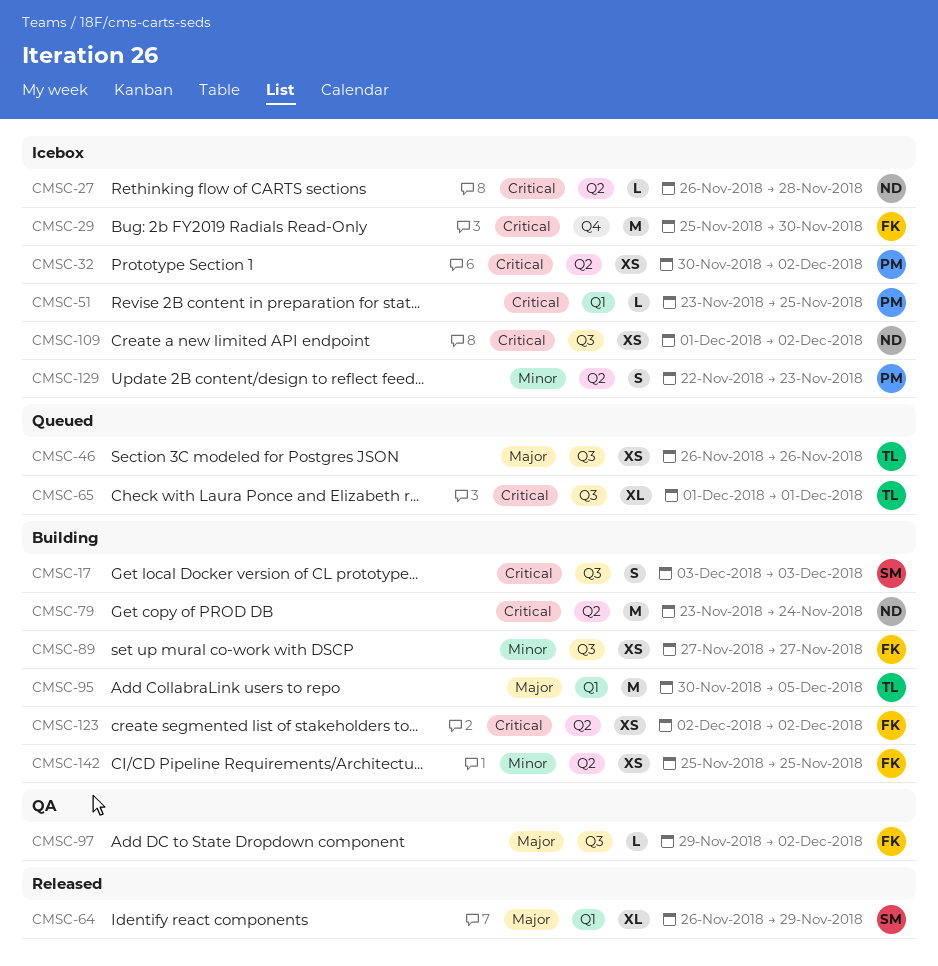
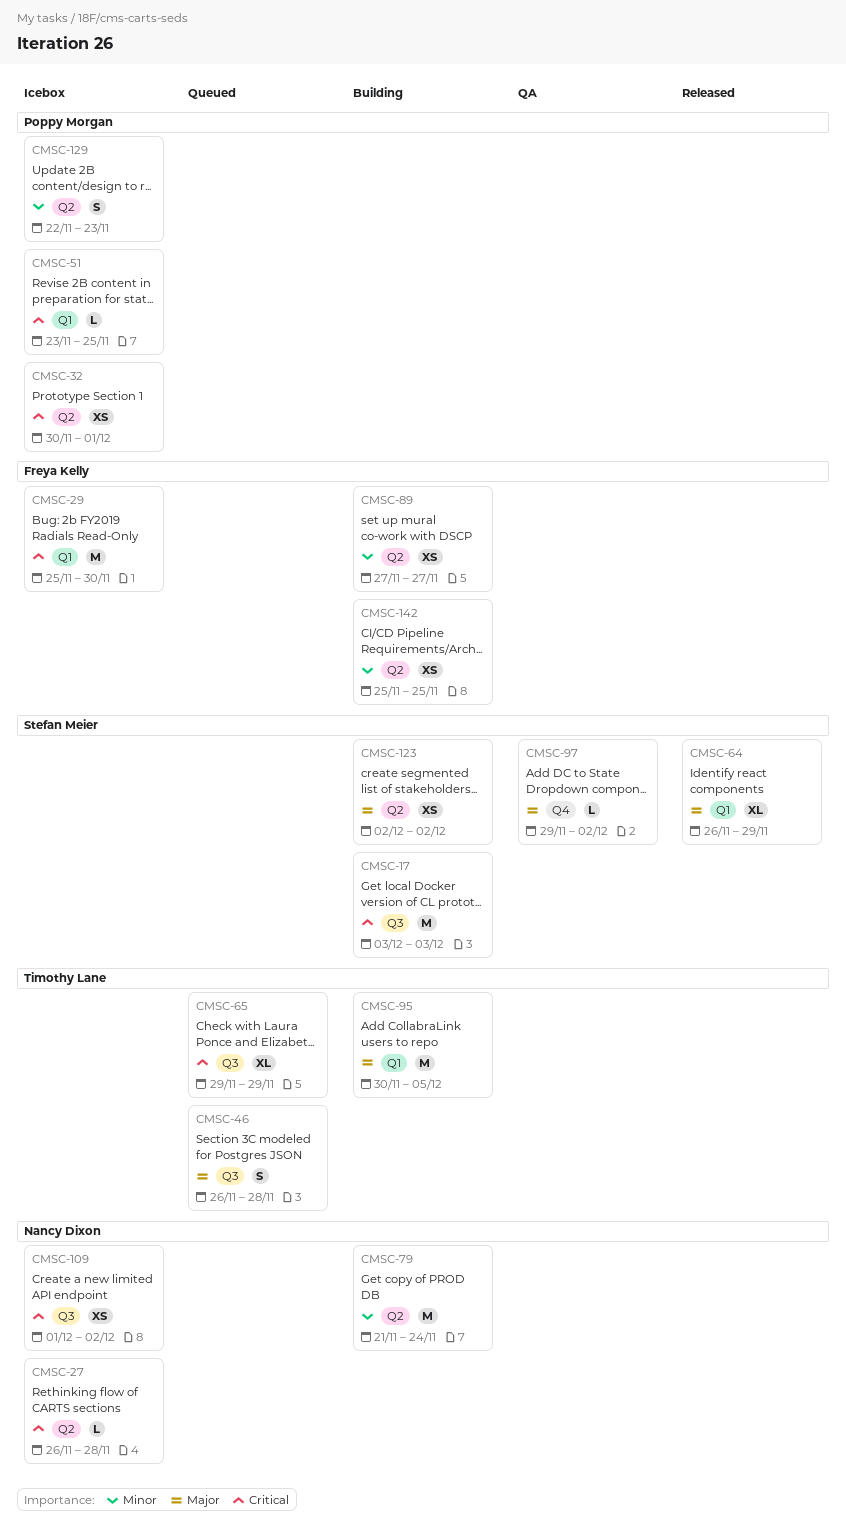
CMSC-17, estimate: S -> M
CMSC-29, label: Q4 -> Q1
CMSC-32, due: Dec 2 -> Dec 1
CMSC-46, estimate: XS -> S
CMSC-46, due: Nov 26 -> Nov 28
CMSC-65, start: Dec 1 -> Nov 29
CMSC-65, due: Dec 1 -> Nov 29
CMSC-79, priority: Critical -> Minor
CMSC-79, start: Nov 23 -> Nov 21
CMSC-89, label: Q3 -> Q2
CMSC-97, owner: Freya Kelly -> Stefan Meier
CMSC-97, label: Q3 -> Q4
CMSC-123, owner: Freya Kelly -> Stefan Meier
CMSC-123, priority: Critical -> Major

